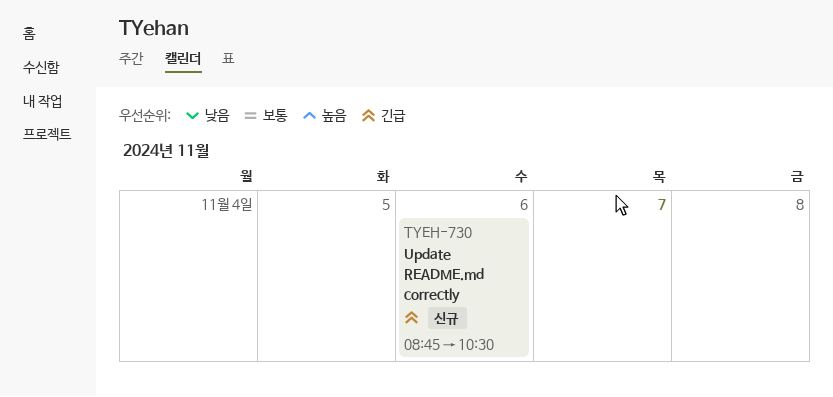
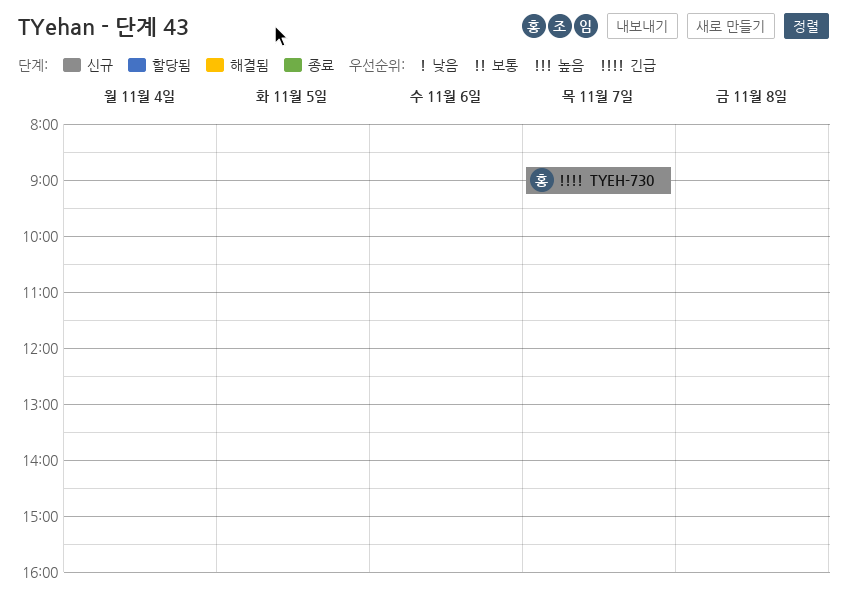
TYEH-730, day: Nov 6 -> Nov 7
TYEH-730, ends: 10:30 -> 09:15

